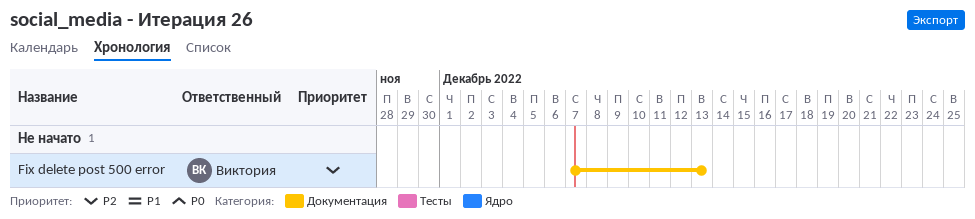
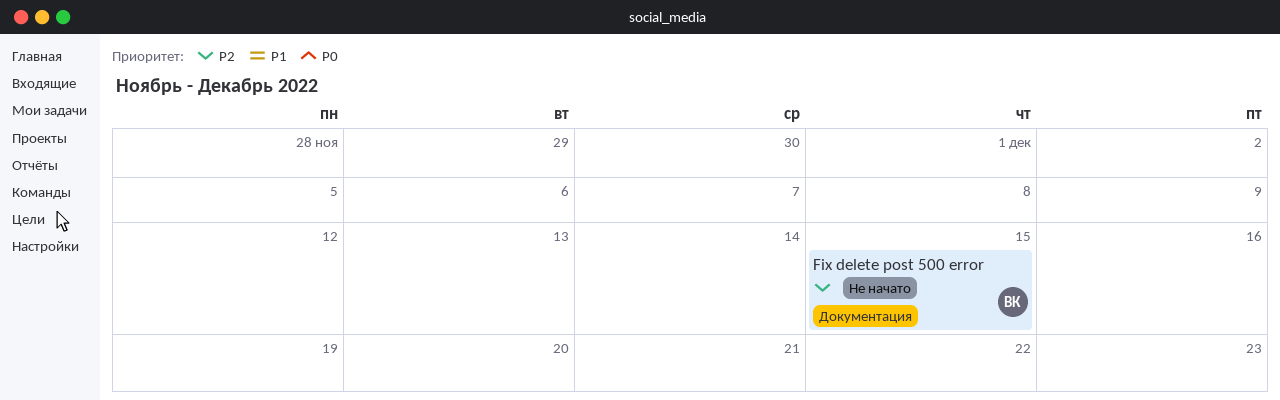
Fix delete post 500 error, due: Dec 13 -> Dec 15

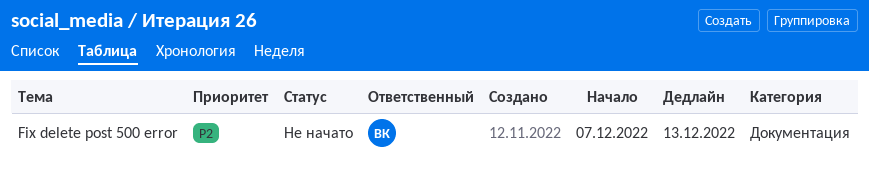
Fix delete post 500 error, due: Dec 15 -> Dec 13

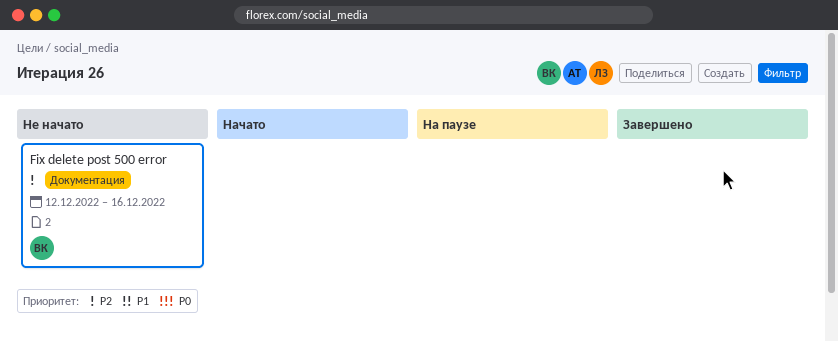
Fix delete post 500 error, start: Dec 7 -> Dec 12
Fix delete post 500 error, due: Dec 13 -> Dec 16

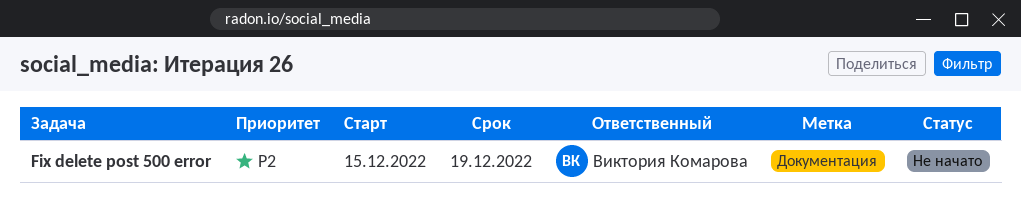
Fix delete post 500 error, start: Dec 12 -> Dec 15
Fix delete post 500 error, due: Dec 16 -> Dec 19

